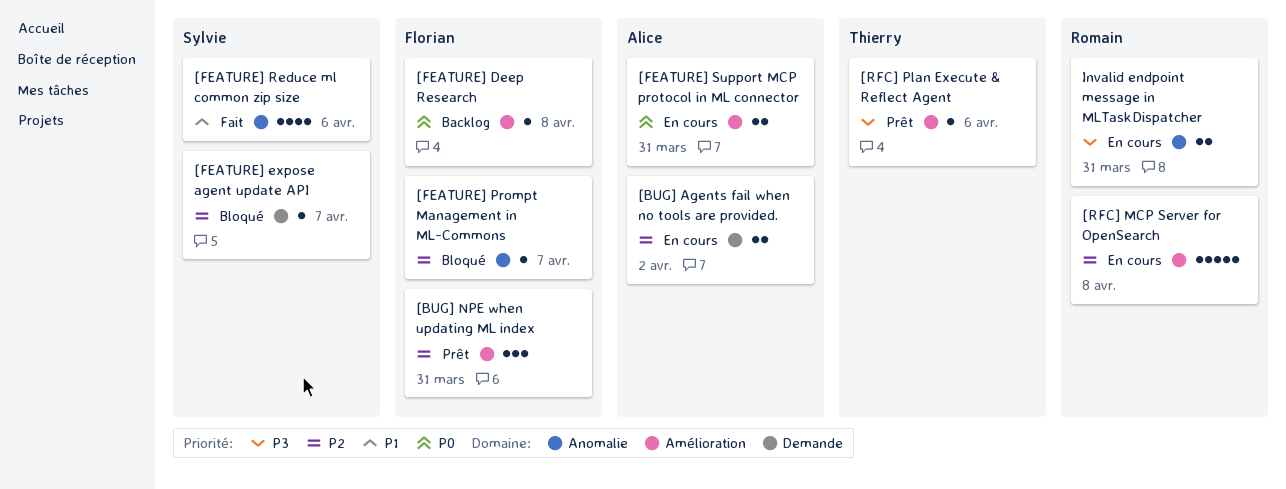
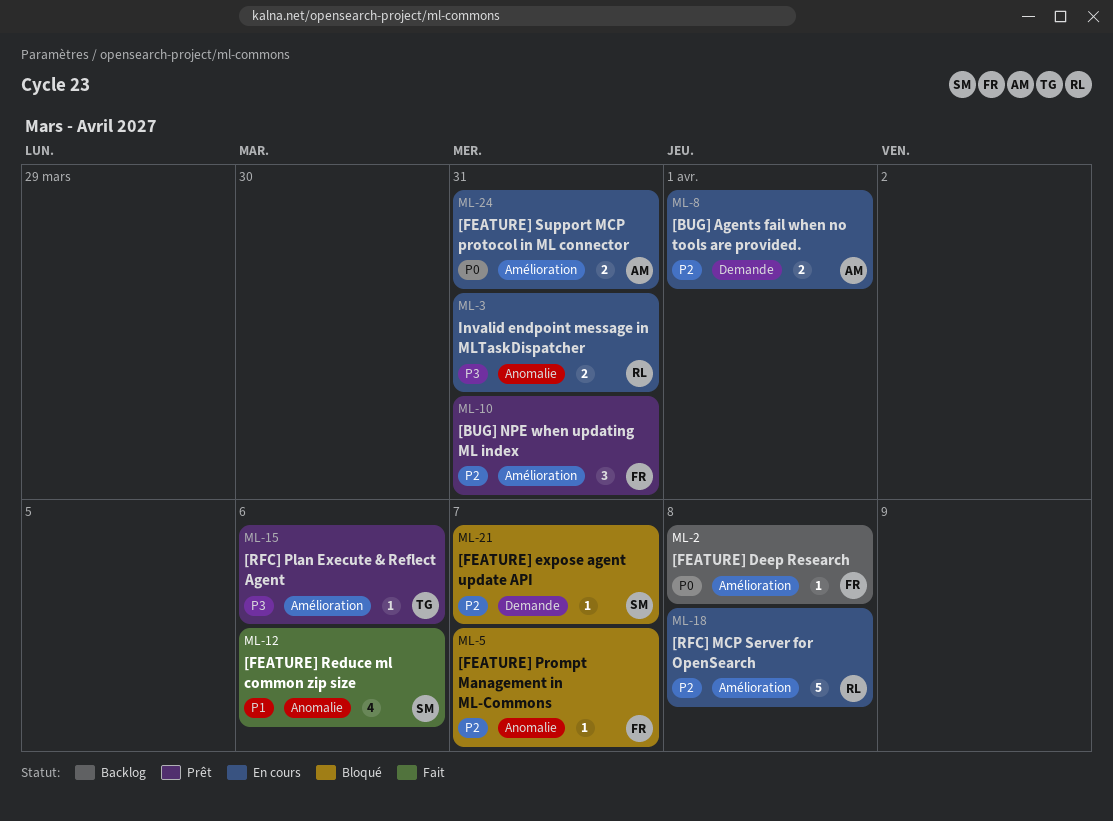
[BUG] Agents fail when no tools are provided., due: Apr 2 -> Apr 1

